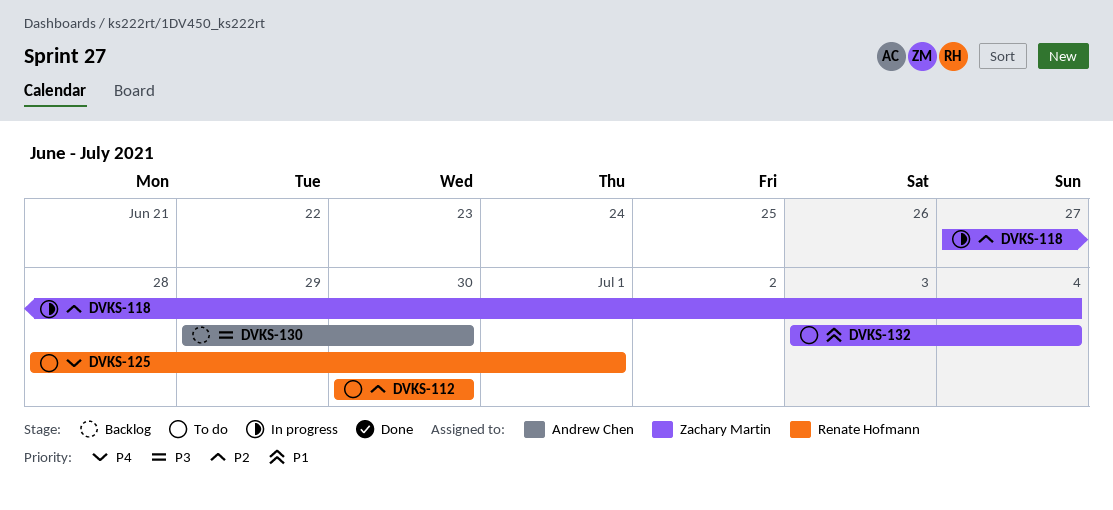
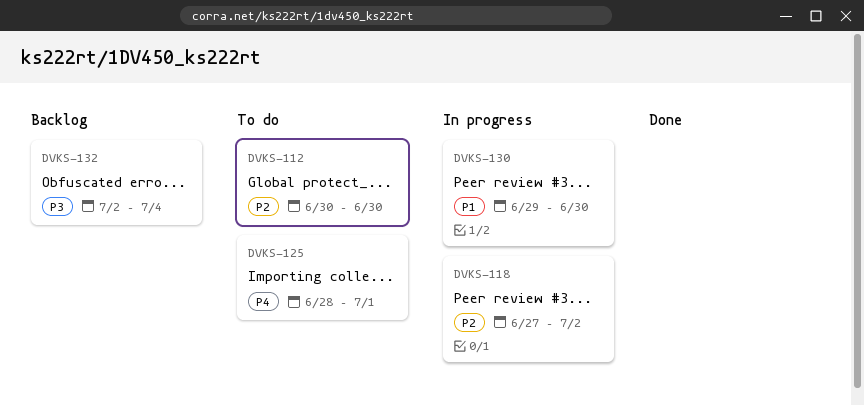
DVKS-118, due: Jul 4 -> Jul 2
DVKS-130, status: Backlog -> In progress
DVKS-130, priority: P3 -> P1
DVKS-132, status: To do -> Backlog
DVKS-132, priority: P1 -> P3
DVKS-132, start: Jul 3 -> Jul 2

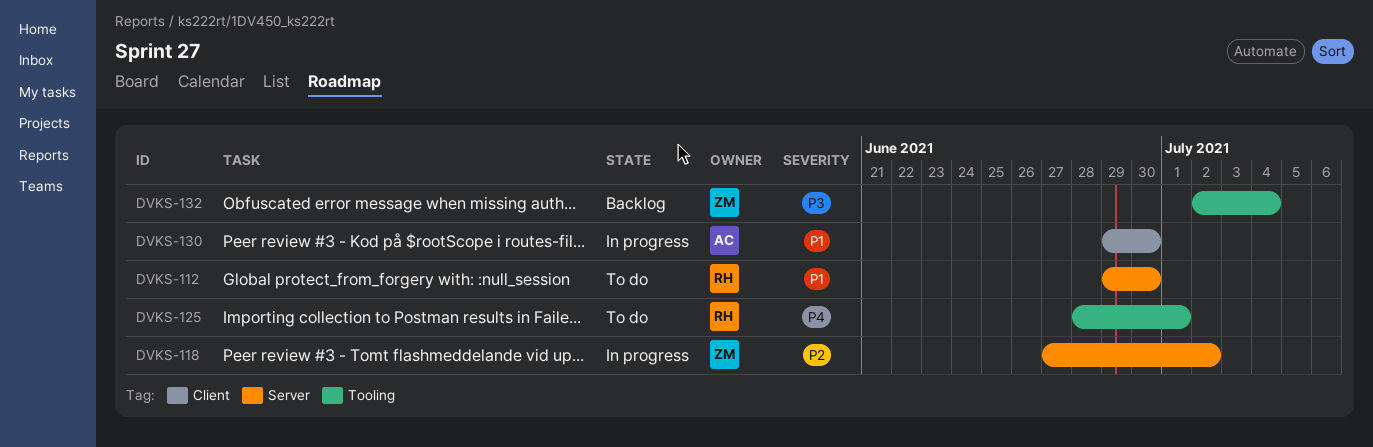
DVKS-112, priority: P2 -> P1
DVKS-112, start: Jun 30 -> Jun 29

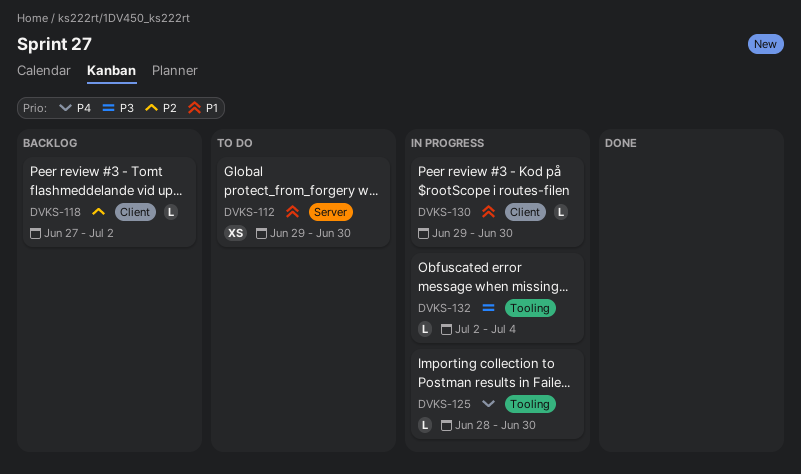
DVKS-118, status: In progress -> Backlog
DVKS-118, label: Server -> Client
DVKS-125, status: To do -> In progress
DVKS-125, due: Jul 1 -> Jun 30
DVKS-132, status: Backlog -> In progress

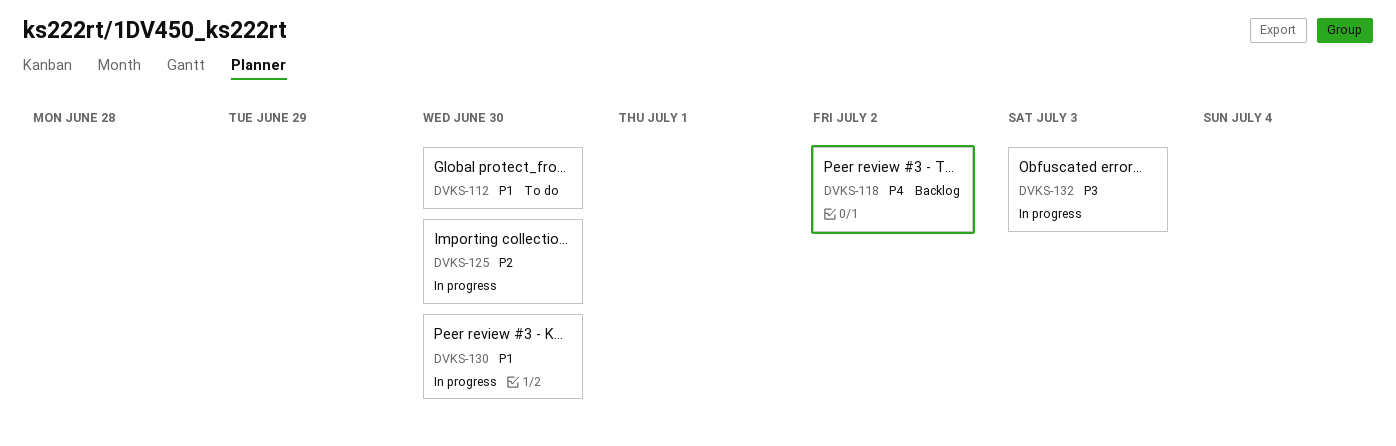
DVKS-118, priority: P2 -> P4
DVKS-125, priority: P4 -> P2
DVKS-132, due: Jul 4 -> Jul 3

